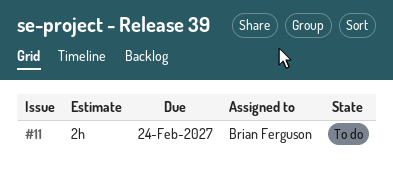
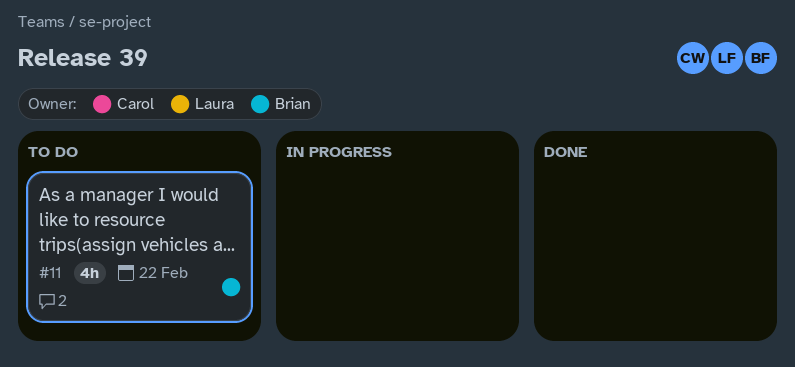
#11, estimate: 2h -> 4h
#11, due: Feb 24 -> Feb 22

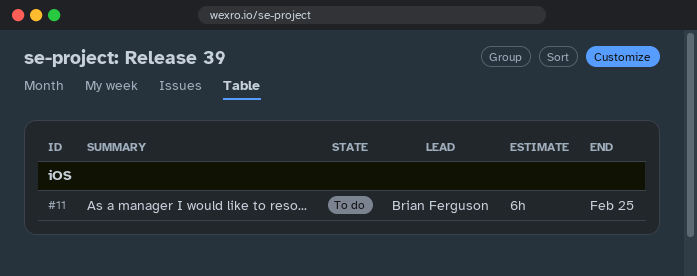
#11, estimate: 4h -> 6h
#11, due: Feb 22 -> Feb 25

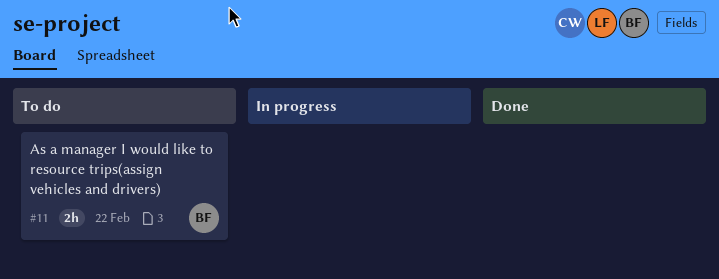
#11, estimate: 6h -> 2h
#11, due: Feb 25 -> Feb 22

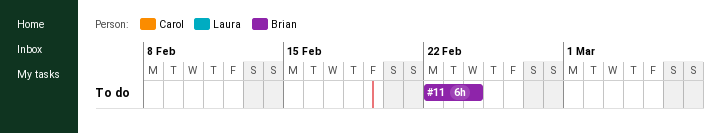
#11, estimate: 2h -> 6h
#11, due: Feb 22 -> Feb 24

